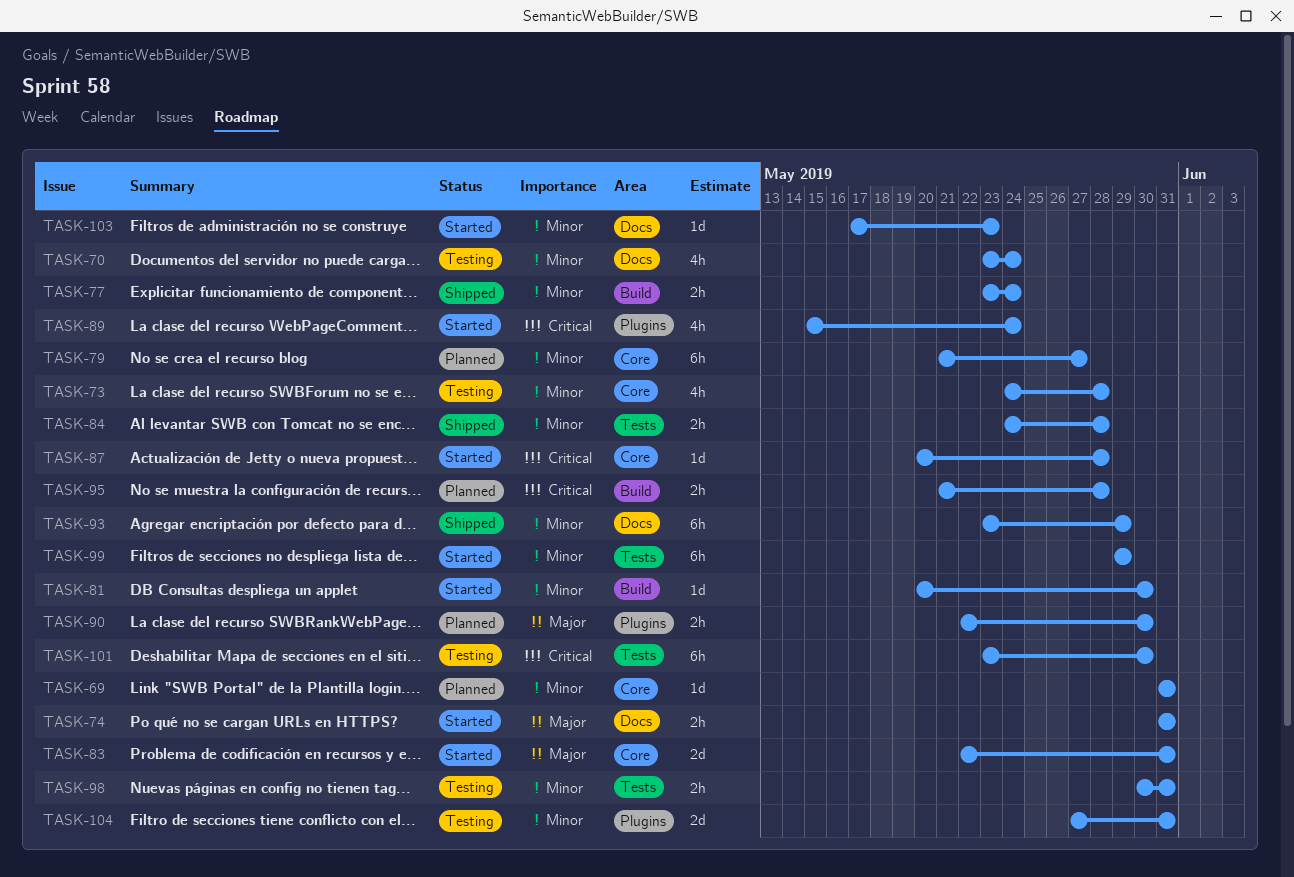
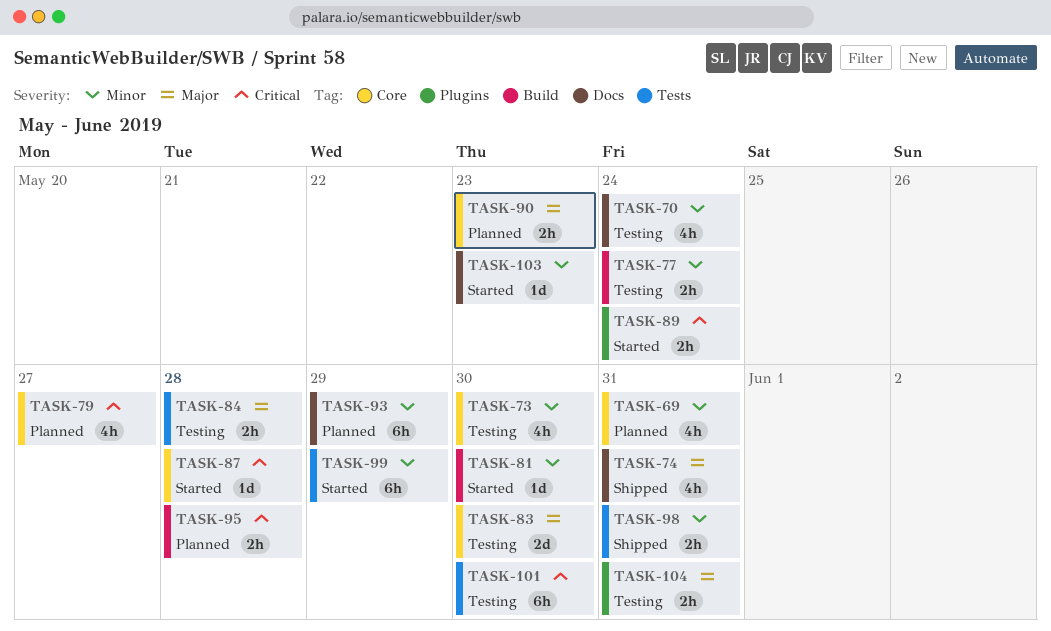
TASK-69, estimate: 1d -> 4h
TASK-73, due: May 28 -> May 30
TASK-74, status: Started -> Shipped
TASK-74, estimate: 2h -> 4h
TASK-77, status: Shipped -> Testing
TASK-79, priority: Minor -> Critical
TASK-79, estimate: 6h -> 4h
TASK-83, status: Started -> Testing
TASK-83, due: May 31 -> May 30
TASK-84, status: Shipped -> Testing
TASK-84, priority: Minor -> Major
TASK-89, estimate: 4h -> 2h
TASK-90, label: Plugins -> Core
TASK-90, due: May 30 -> May 23
TASK-93, status: Shipped -> Planned
TASK-98, status: Testing -> Shipped
TASK-104, priority: Minor -> Major
TASK-104, estimate: 2d -> 2h

